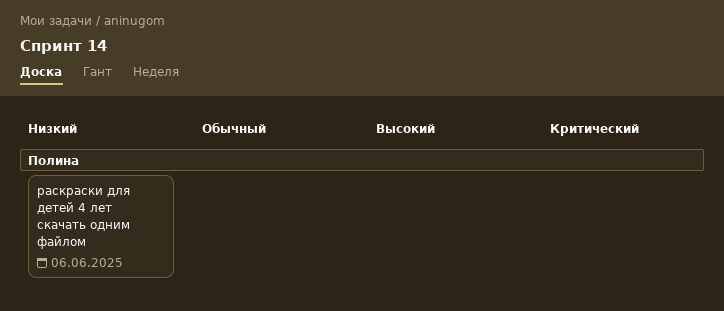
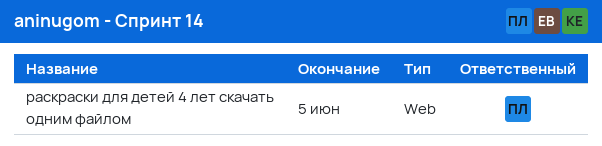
раскраски для детей 4 лет скачать одним файлом, due: Jun 6 -> Jun 5

